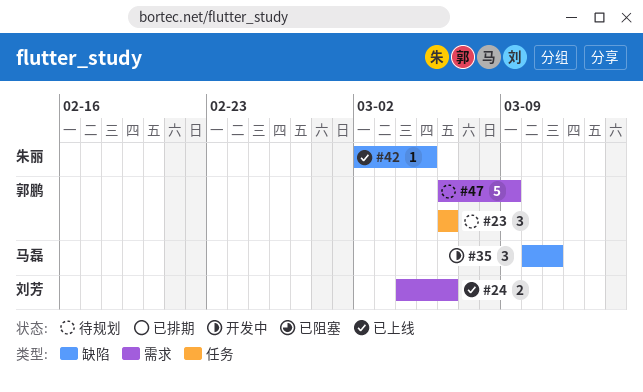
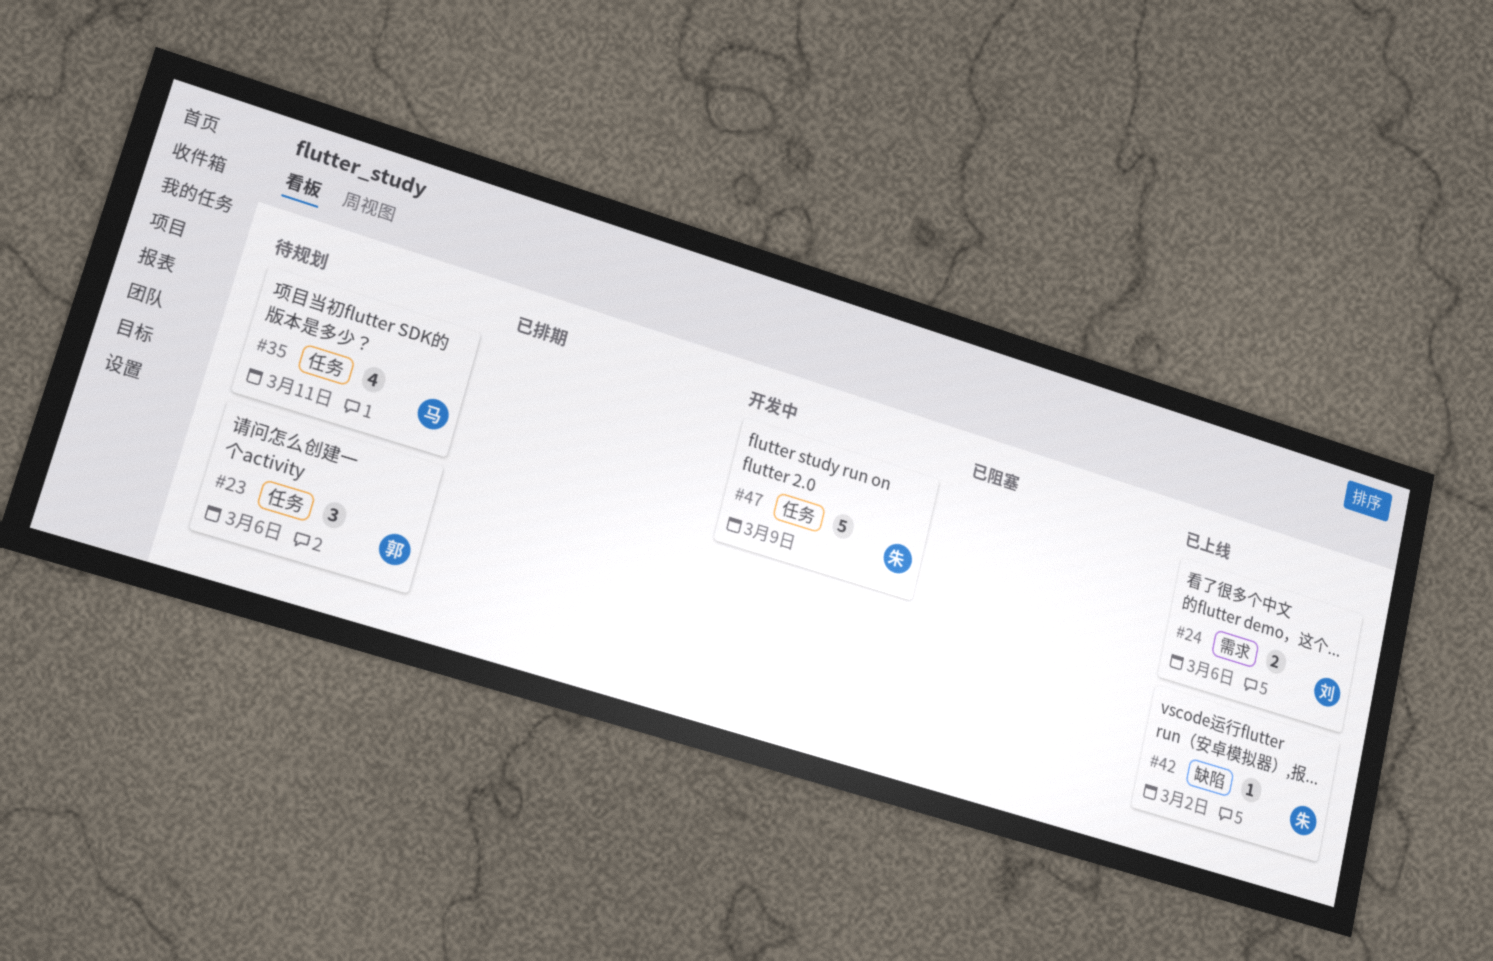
#35, status: 开发中 -> 待规划
#35, label: 缺陷 -> 任务
#35, estimate: 3 -> 4
#42, due: Mar 5 -> Mar 2
#47, status: 待规划 -> 开发中
#47, owner: 郭鹏 -> 朱丽
#47, label: 需求 -> 任务

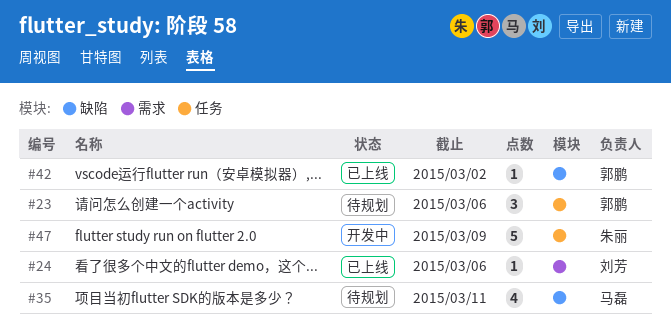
#24, estimate: 2 -> 1
#35, label: 任务 -> 缺陷
#42, owner: 朱丽 -> 郭鹏

